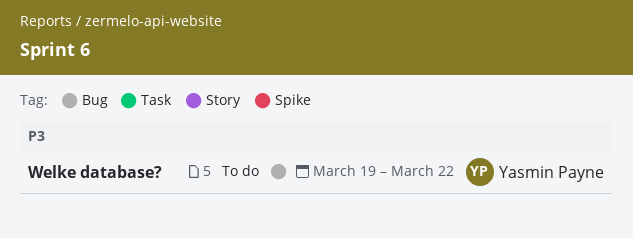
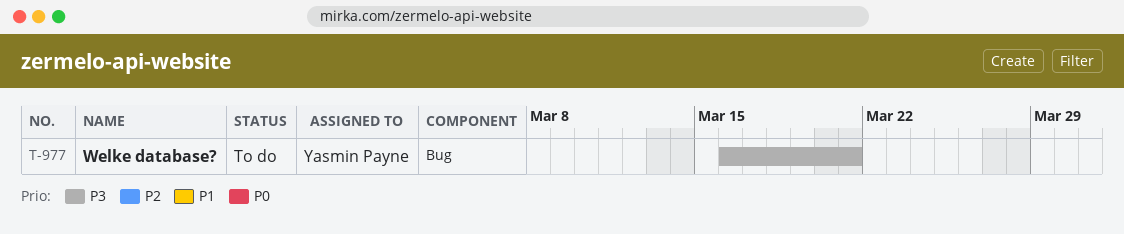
Welke database?, start: Mar 19 -> Mar 16
Welke database?, due: Mar 22 -> Mar 21

